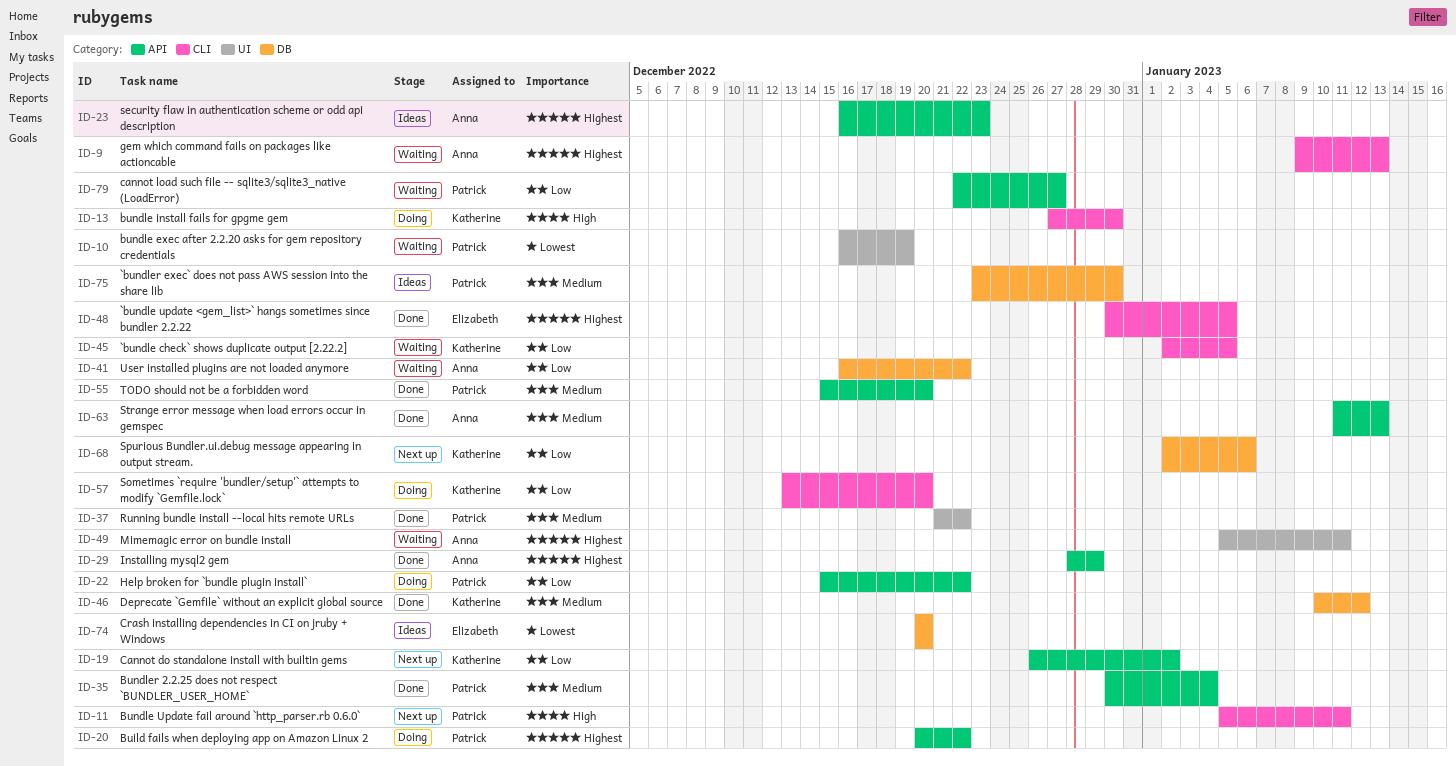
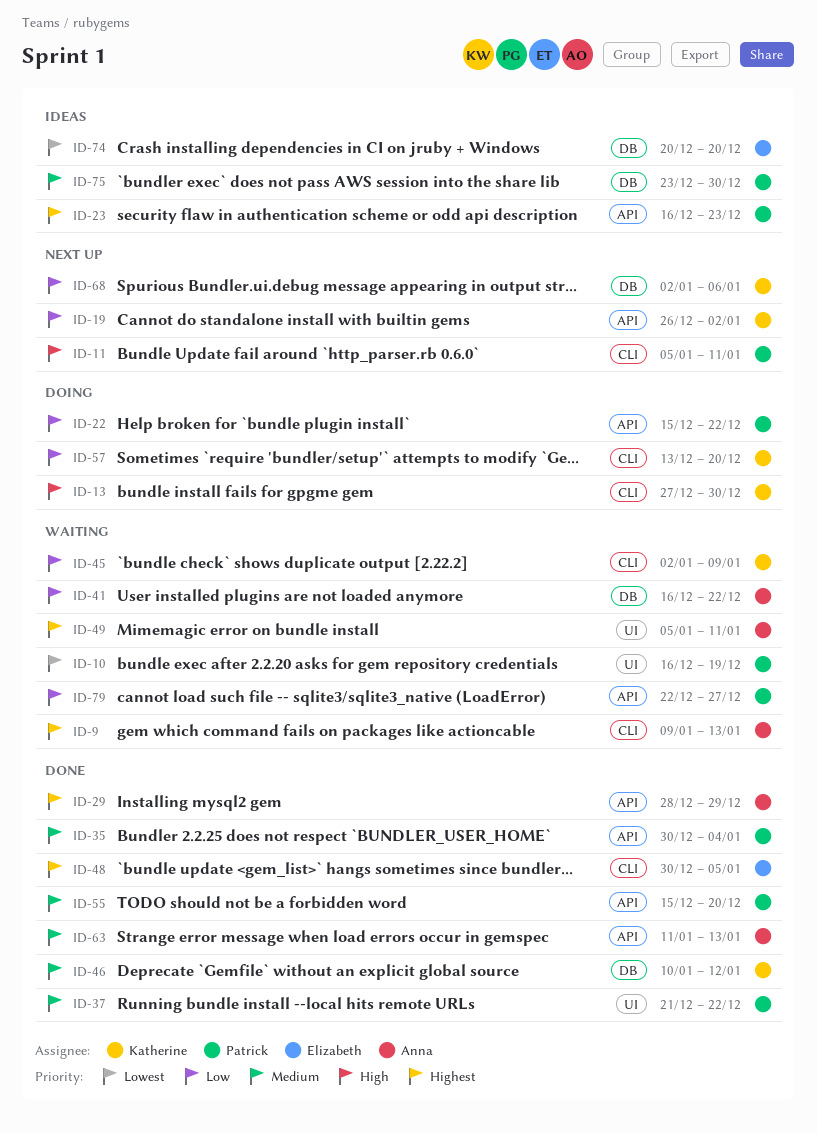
ID-20: present -> none
ID-23, owner: Anna -> Patrick
ID-45, due: Jan 5 -> Jan 9

